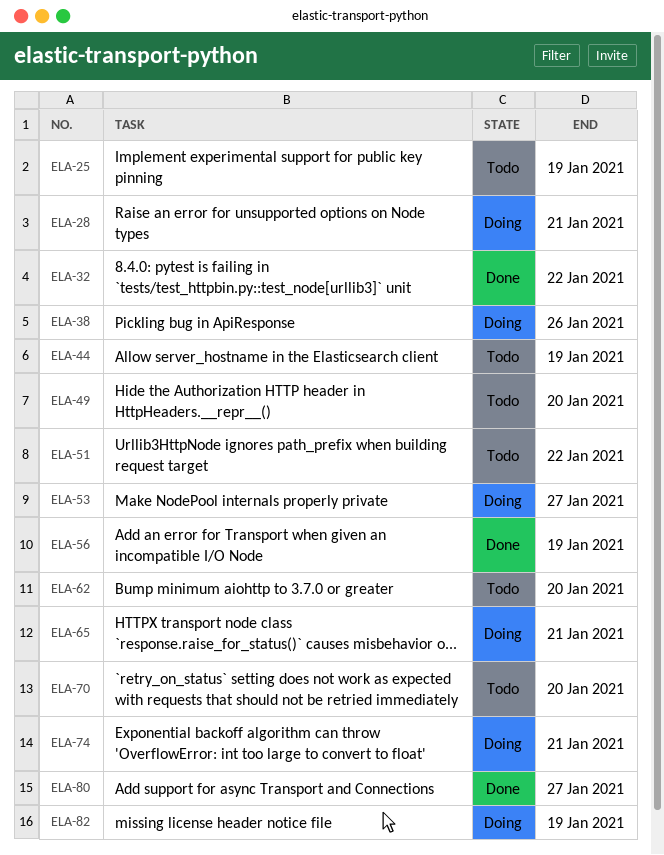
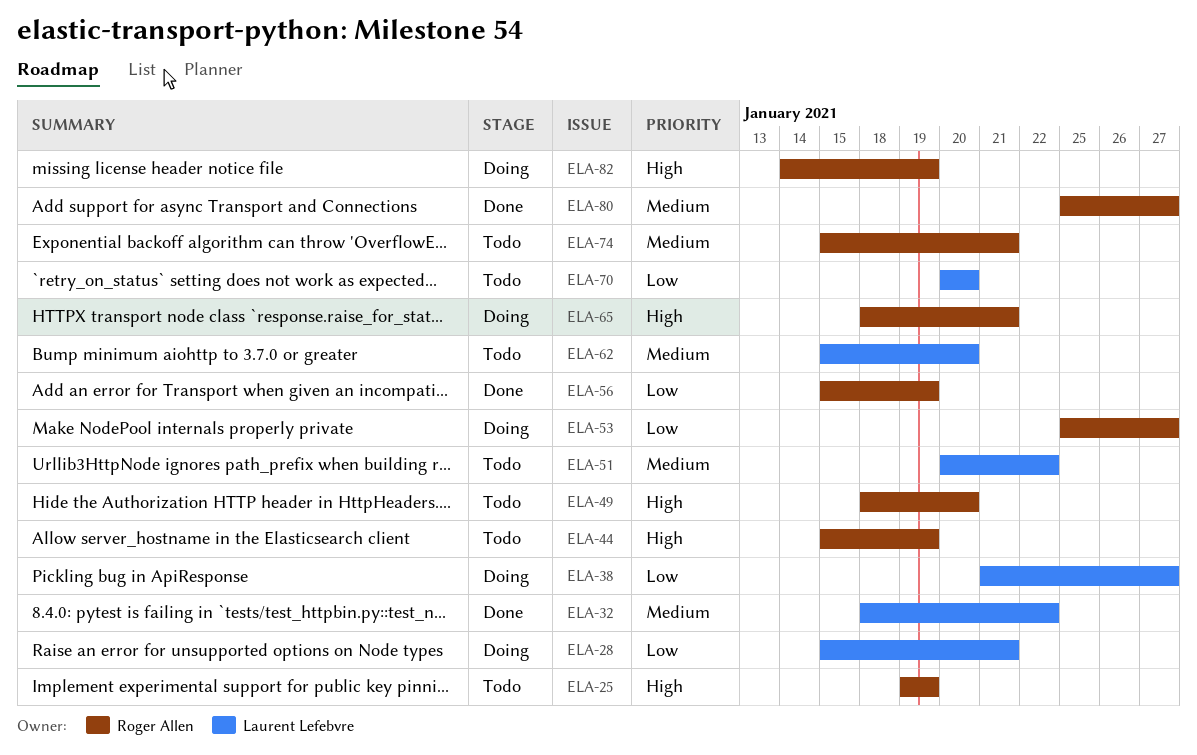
ELA-38, due: Jan 26 -> Jan 27
ELA-74, status: Doing -> Todo

